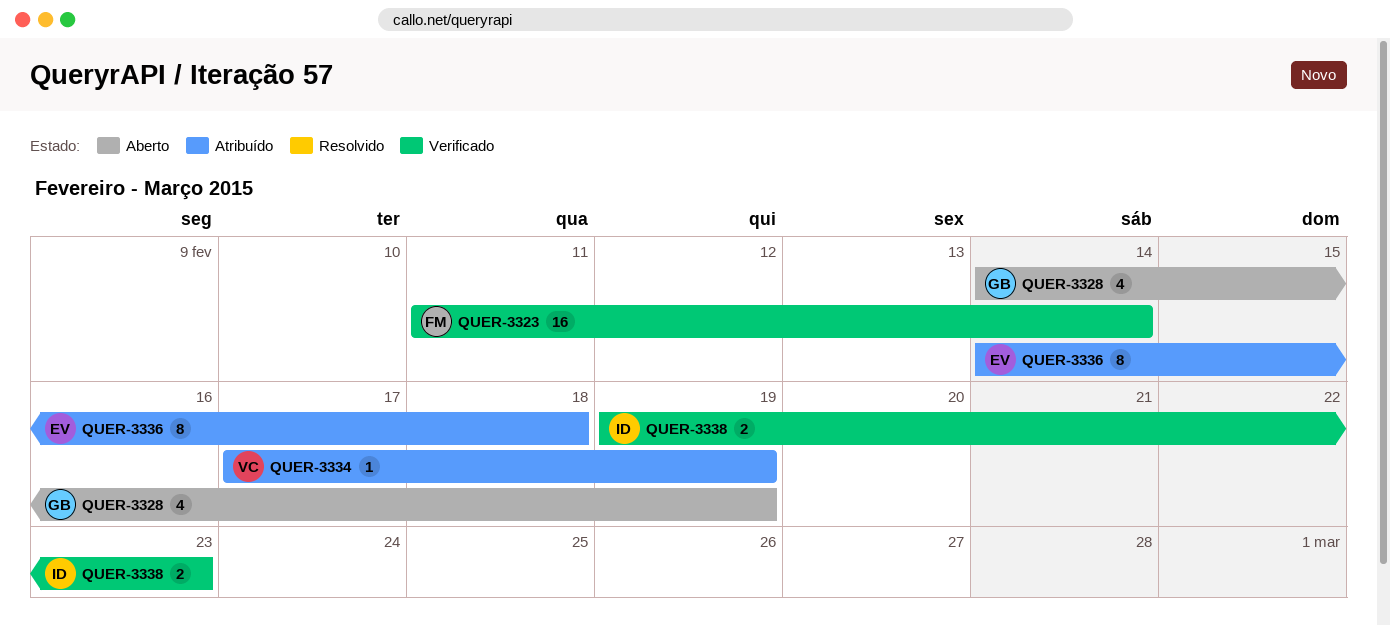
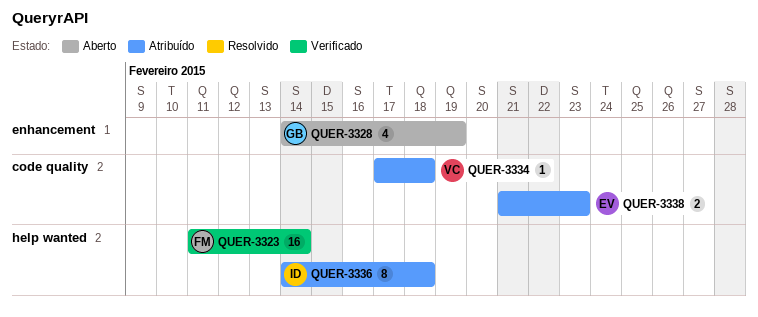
QUER-3334, due: Feb 19 -> Feb 18
QUER-3336, owner: EV -> ID
QUER-3338, status: Verificado -> Atribuído
QUER-3338, owner: ID -> EV
QUER-3338, start: Feb 19 -> Feb 21

